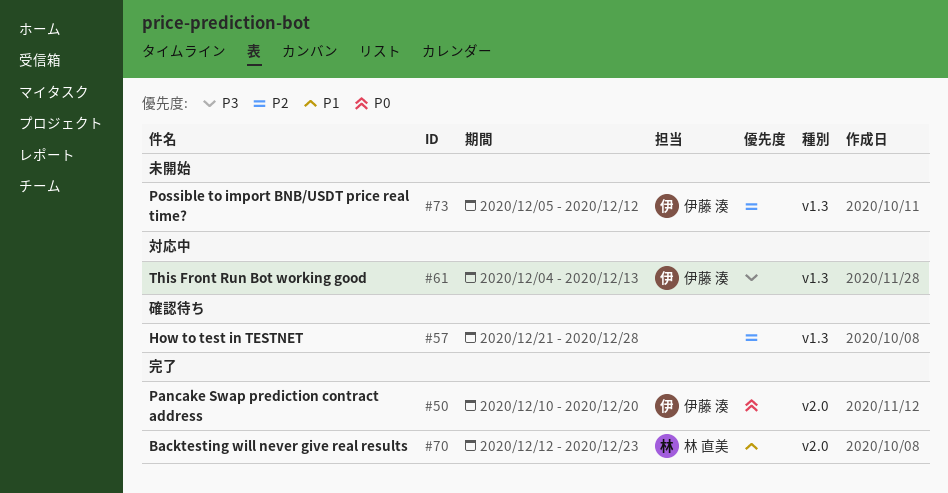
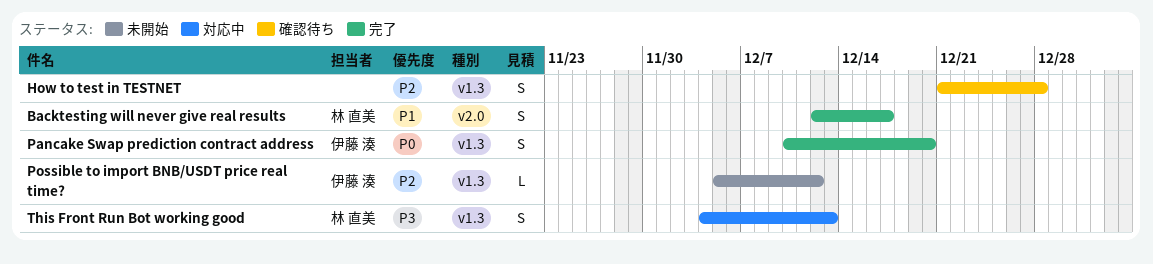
Backtesting will never give real results, due: Dec 23 -> Dec 17
Pancake Swap prediction contract address, label: v2.0 -> v1.3
This Front Run Bot working good, owner: 伊藤 湊 -> 林 直美

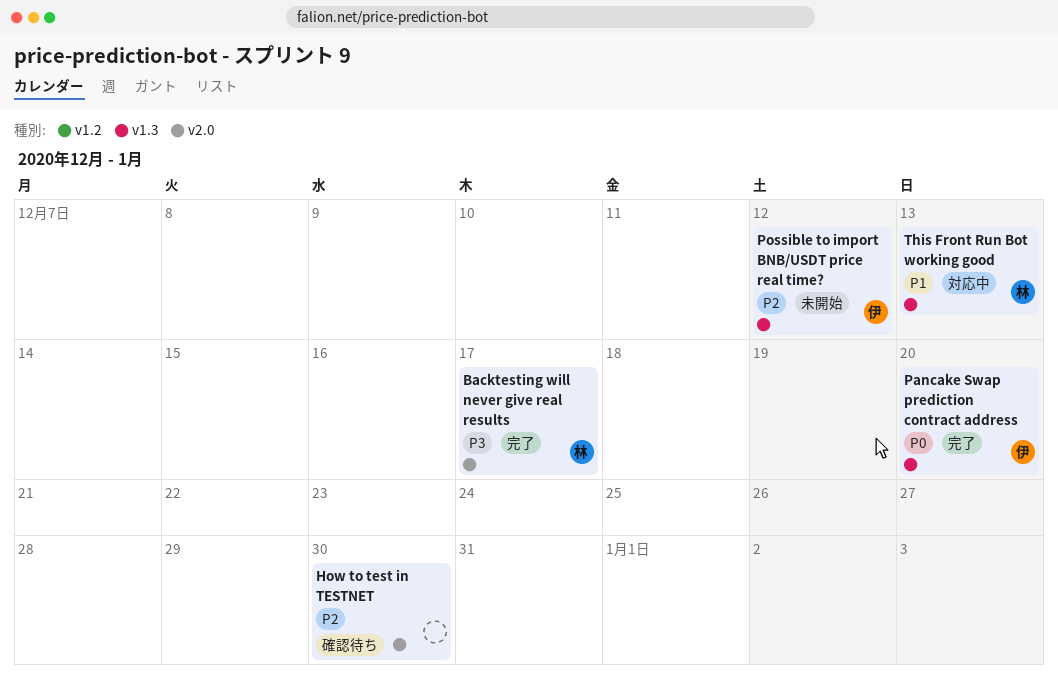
Backtesting will never give real results, priority: P1 -> P3
How to test in TESTNET, label: v1.3 -> v2.0
How to test in TESTNET, due: Dec 28 -> Dec 30
This Front Run Bot working good, priority: P3 -> P1

